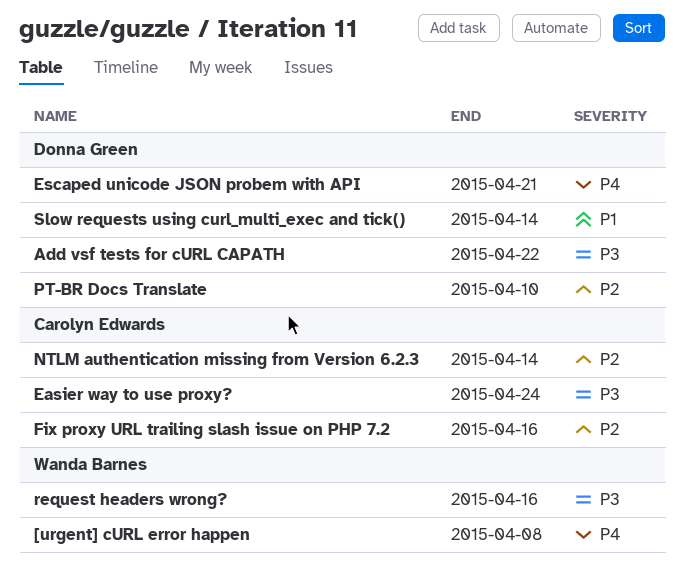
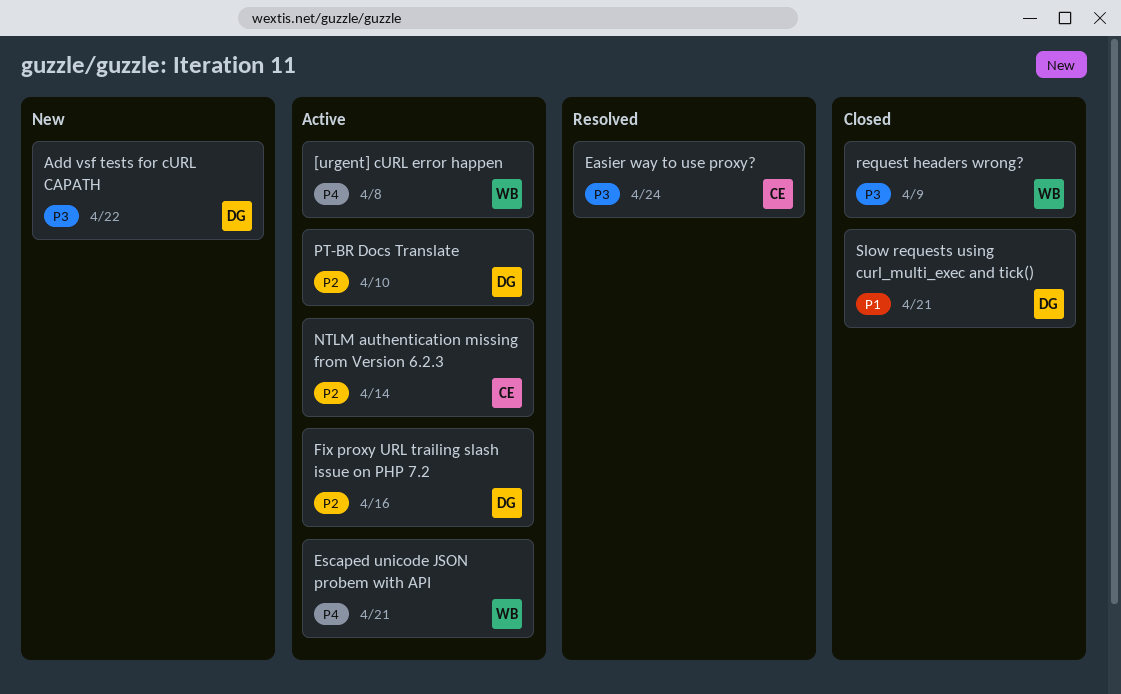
Escaped unicode JSON probem with API, owner: Donna Green -> Wanda Barnes
Fix proxy URL trailing slash issue on PHP 7.2, owner: Carolyn Edwards -> Donna Green
request headers wrong?, due: Apr 16 -> Apr 9
Slow requests using curl_multi_exec and tick(), due: Apr 14 -> Apr 21

